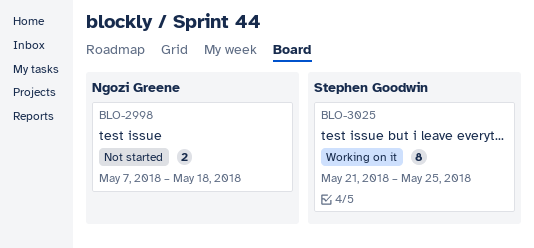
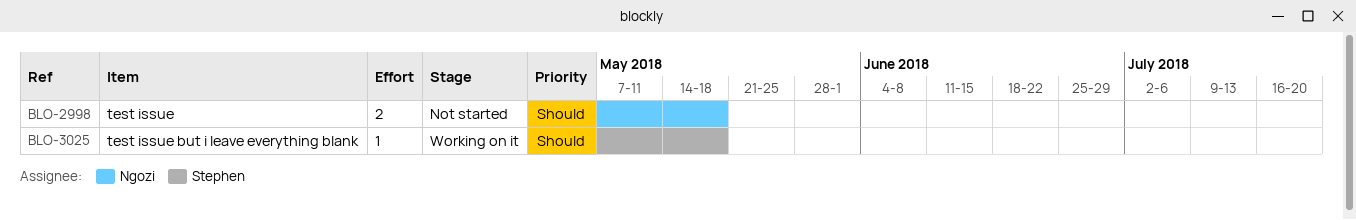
BLO-3025, estimate: 8 -> 1
BLO-3025, start: May 21 -> May 7
BLO-3025, due: May 25 -> May 18

